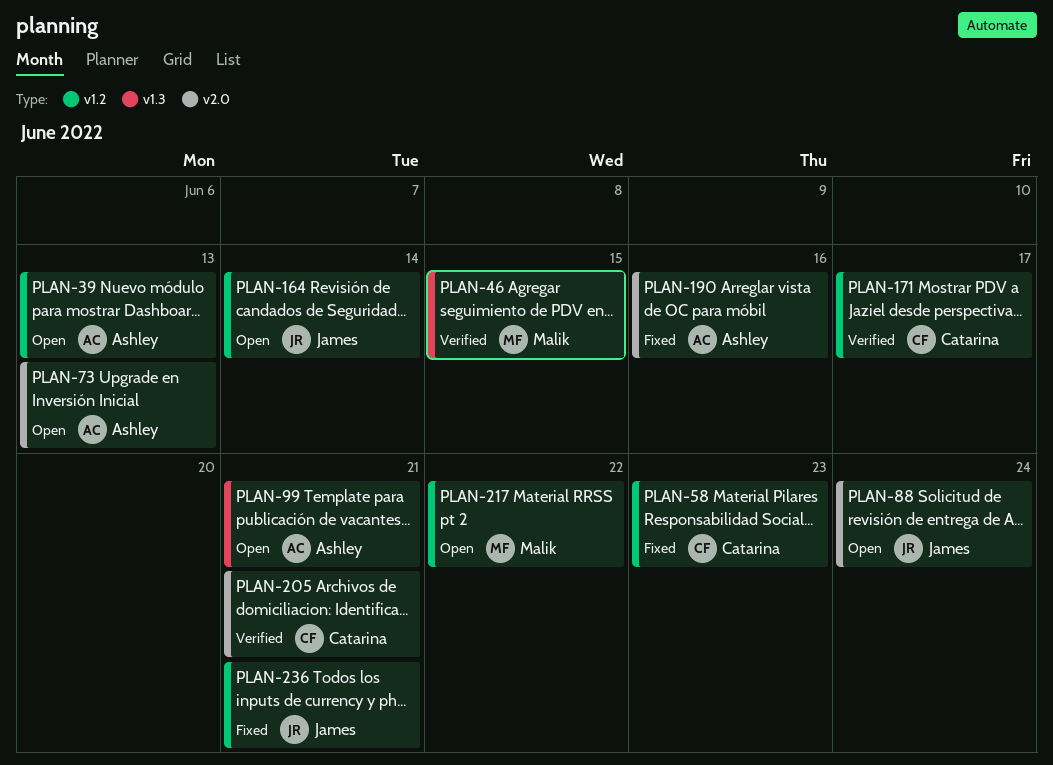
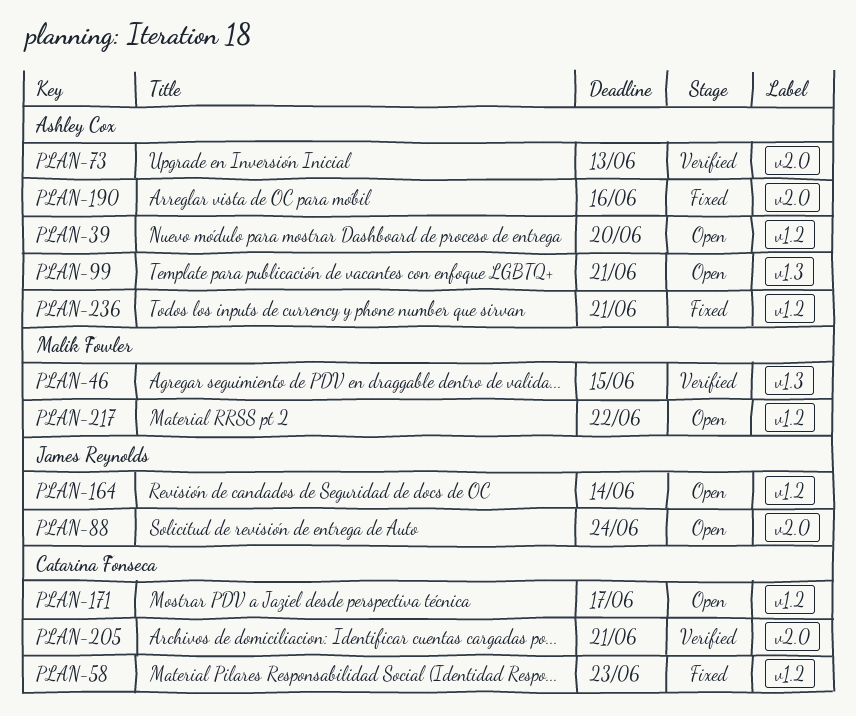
PLAN-39, due: Jun 13 -> Jun 20
PLAN-73, status: Open -> Verified
PLAN-171, status: Verified -> Open
PLAN-236, owner: James Reynolds -> Ashley Cox

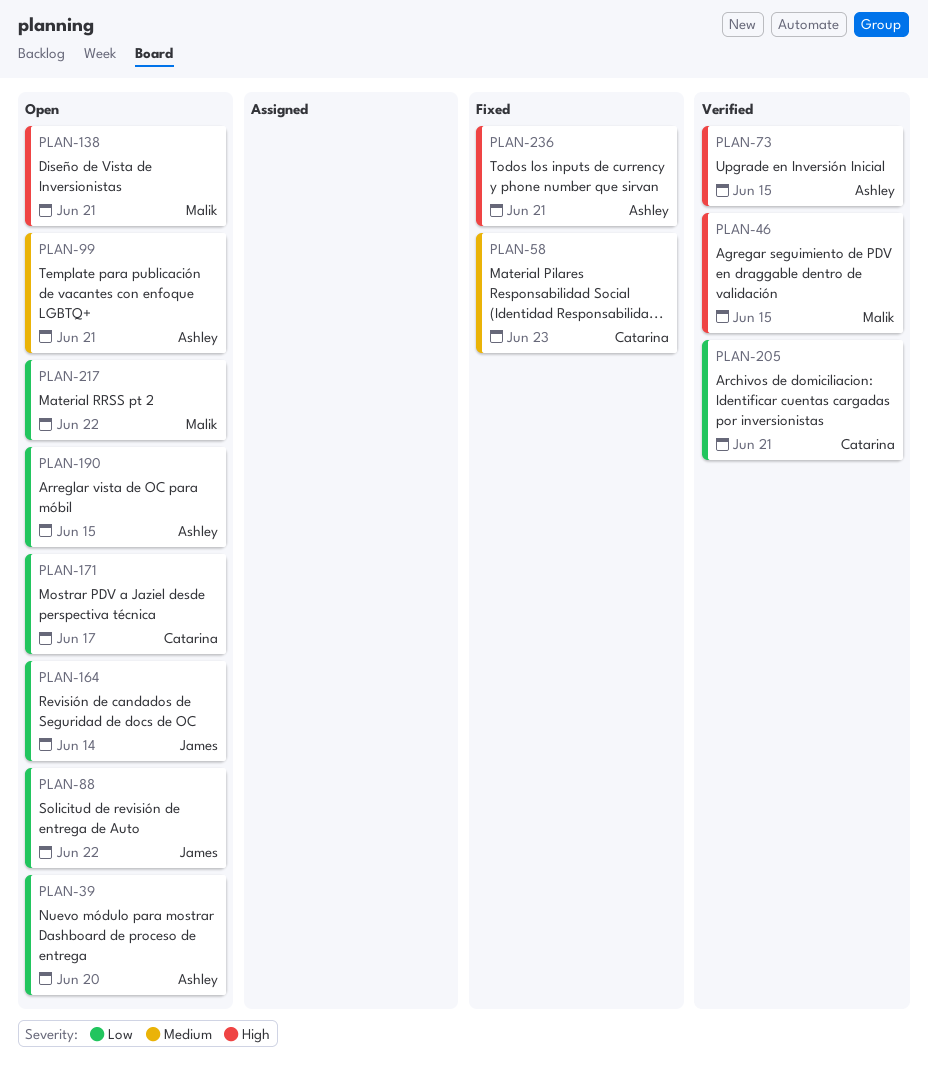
PLAN-73, due: Jun 13 -> Jun 15
PLAN-88, due: Jun 24 -> Jun 22
PLAN-138: none -> present
PLAN-190, status: Fixed -> Open
PLAN-190, due: Jun 16 -> Jun 15

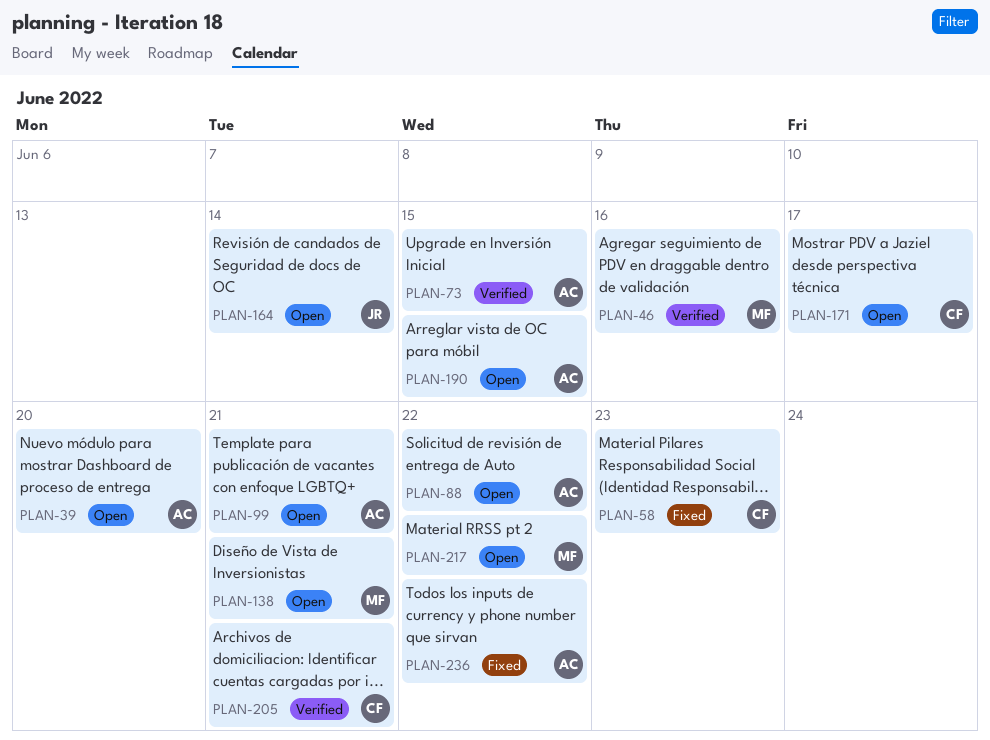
PLAN-46, due: Jun 15 -> Jun 16
PLAN-88, owner: James -> Ashley
PLAN-236, due: Jun 21 -> Jun 22

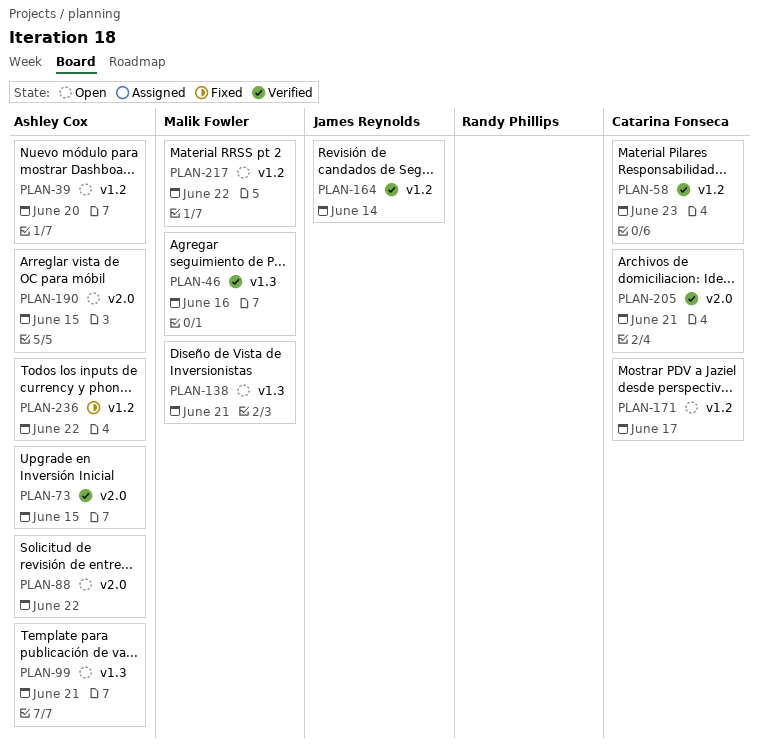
PLAN-58, status: Fixed -> Verified
PLAN-164, status: Open -> Verified

